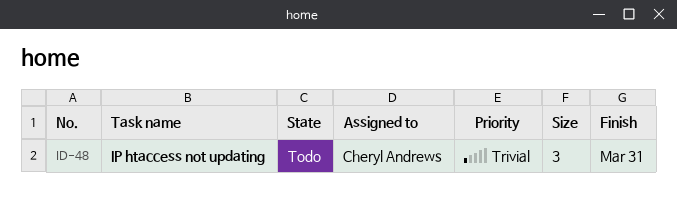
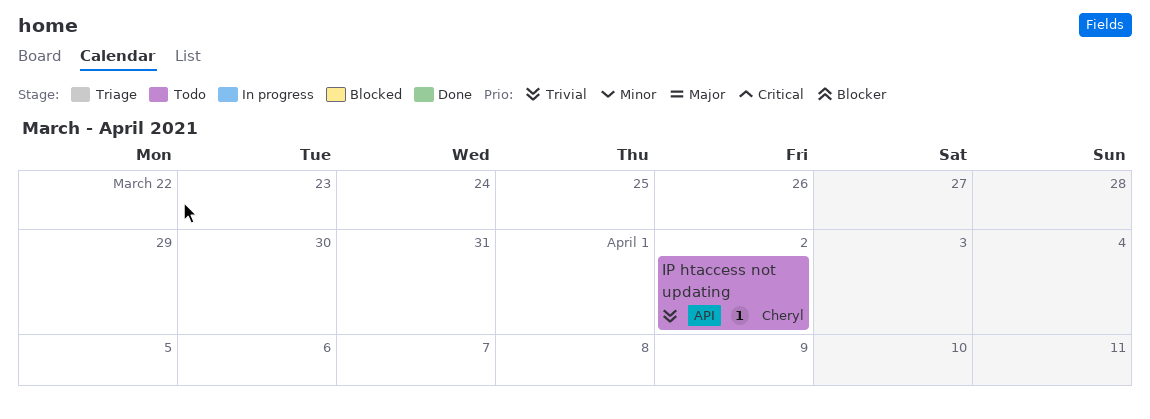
IP htaccess not updating, estimate: 3 -> 1
IP htaccess not updating, due: Mar 31 -> Apr 2

